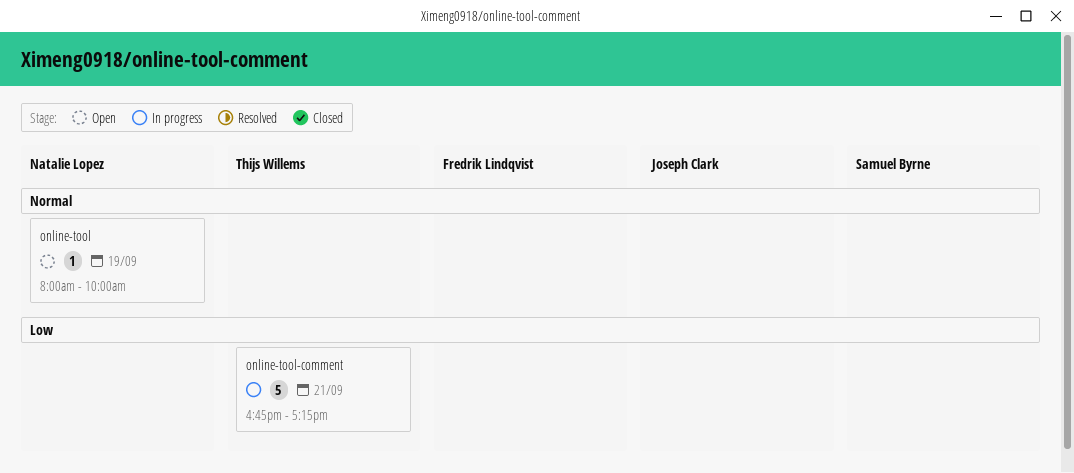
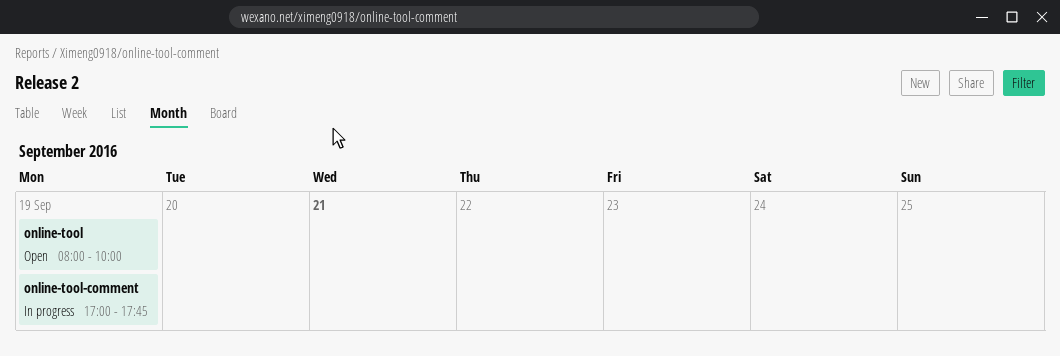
online-tool-comment, day: Sep 21 -> Sep 19
online-tool-comment, begins: 16:45 -> 17:00
online-tool-comment, ends: 17:15 -> 17:45

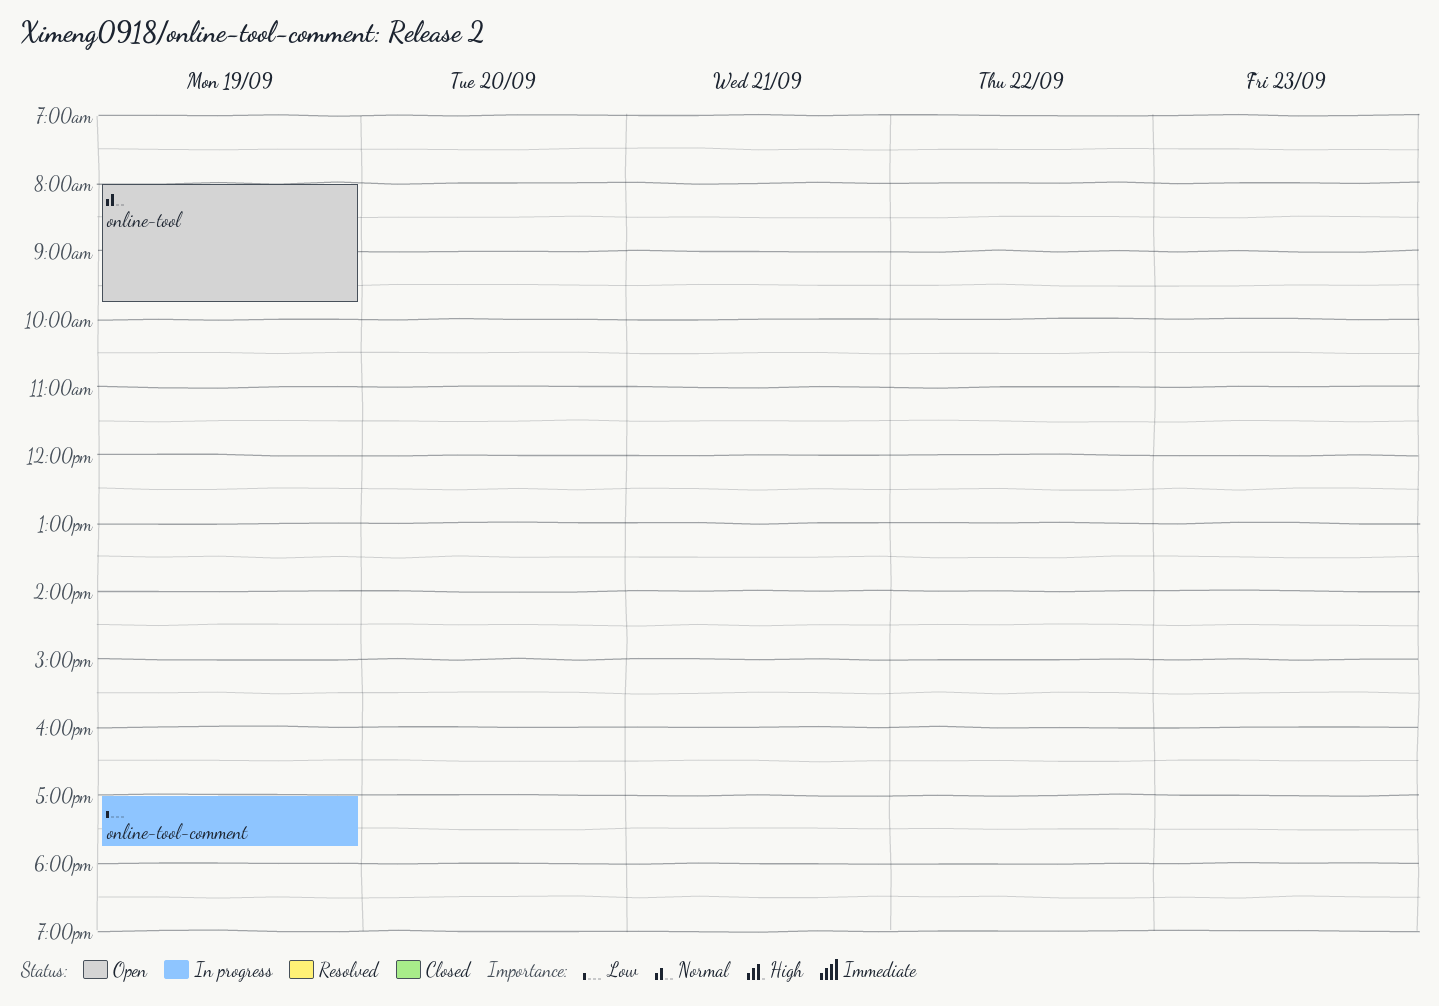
online-tool, ends: 10:00 -> 09:45

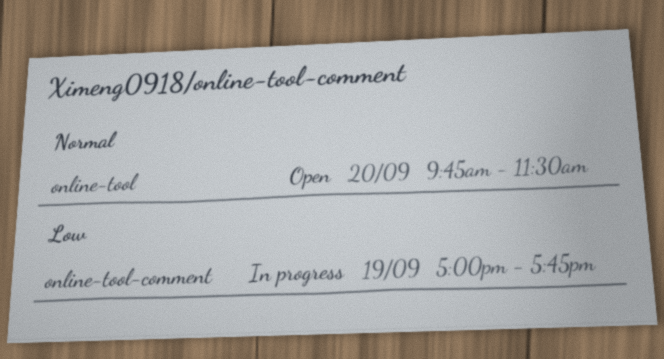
online-tool, day: Sep 19 -> Sep 20
online-tool, begins: 08:00 -> 09:45
online-tool, ends: 09:45 -> 11:30

